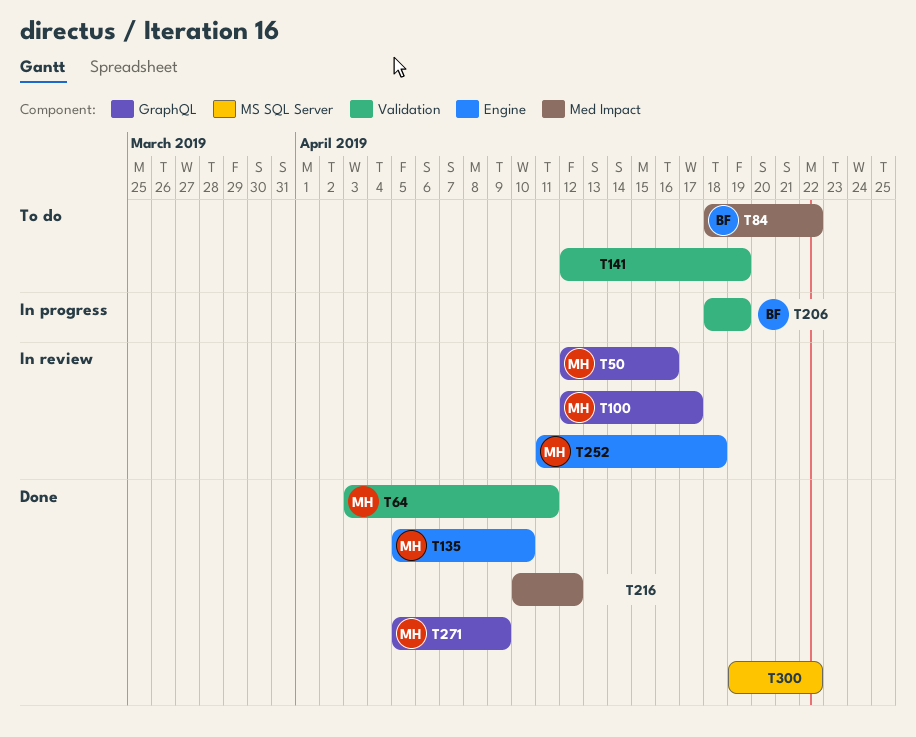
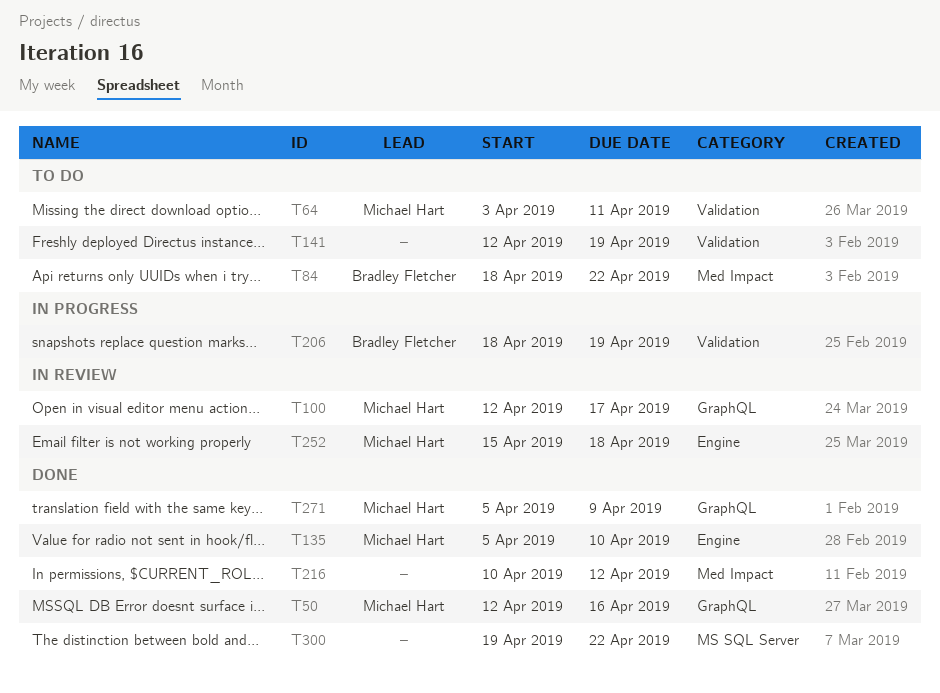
T50, status: In review -> Done
T64, status: Done -> To do
T252, start: Apr 11 -> Apr 15

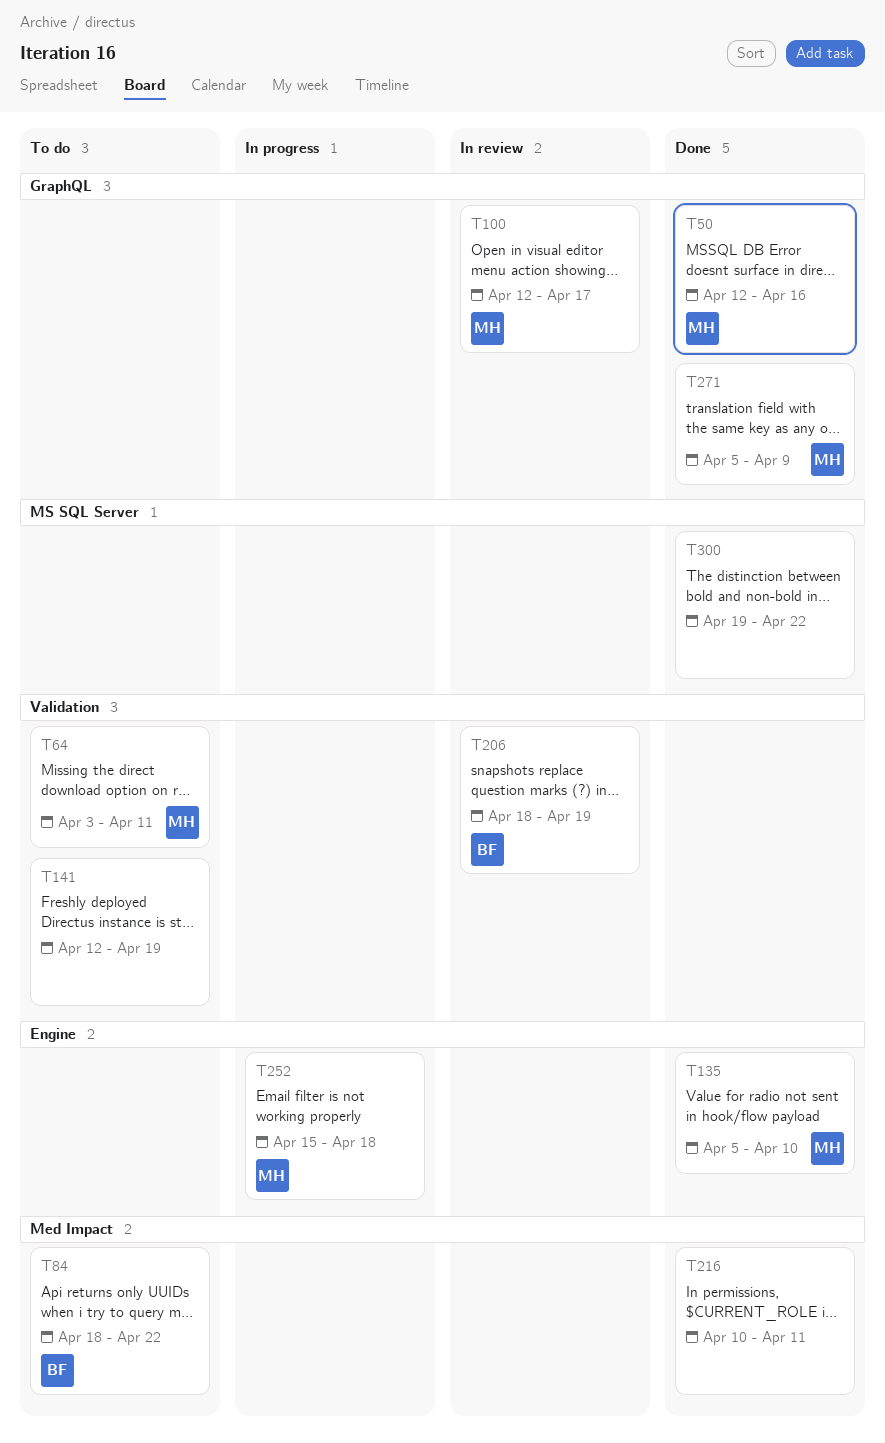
T206, status: In progress -> In review
T216, due: Apr 12 -> Apr 11
T252, status: In review -> In progress

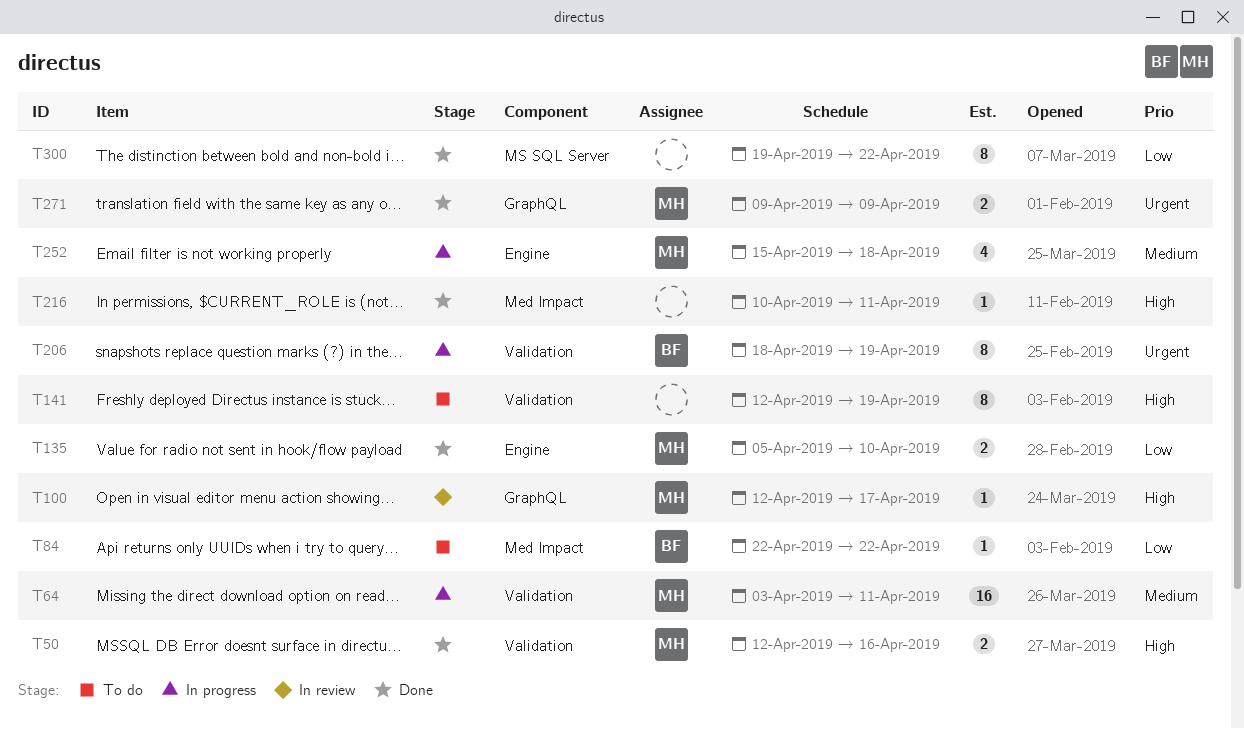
T50, label: GraphQL -> Validation
T64, status: To do -> In progress
T84, start: Apr 18 -> Apr 22
T206, status: In review -> In progress
T271, start: Apr 5 -> Apr 9

